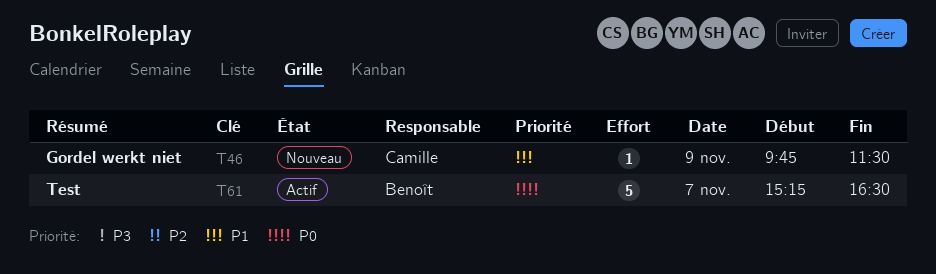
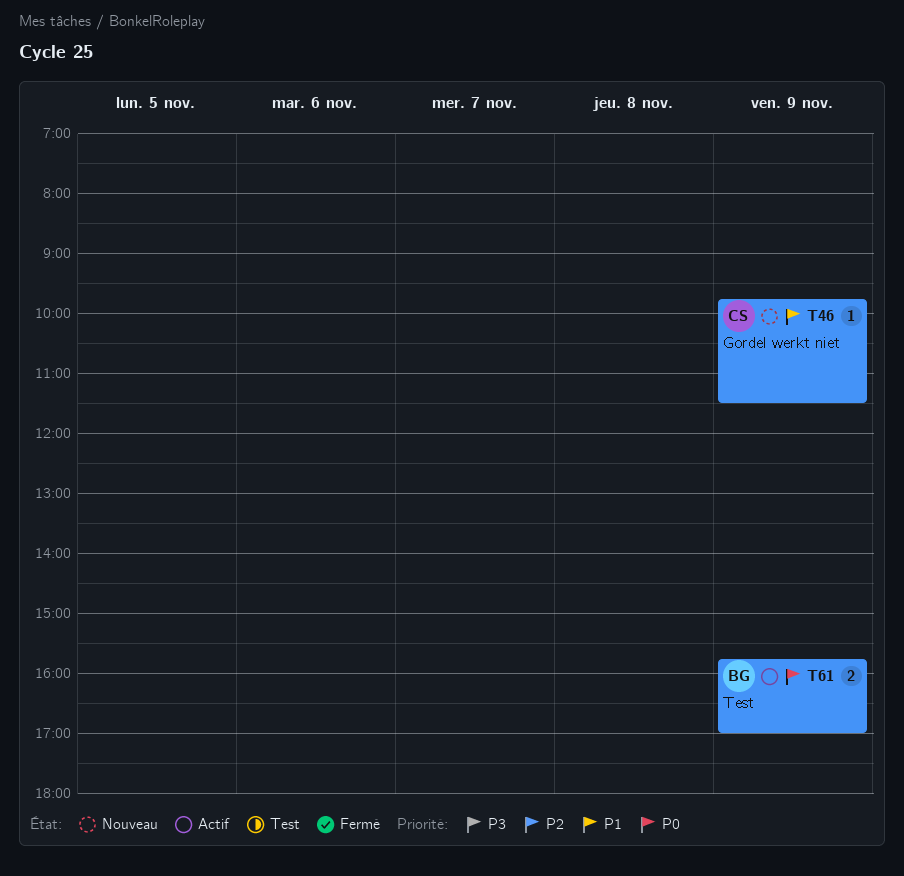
T61, estimate: 5 -> 2
T61, day: Nov 7 -> Nov 9
T61, begins: 15:15 -> 15:45
T61, ends: 16:30 -> 17:00

